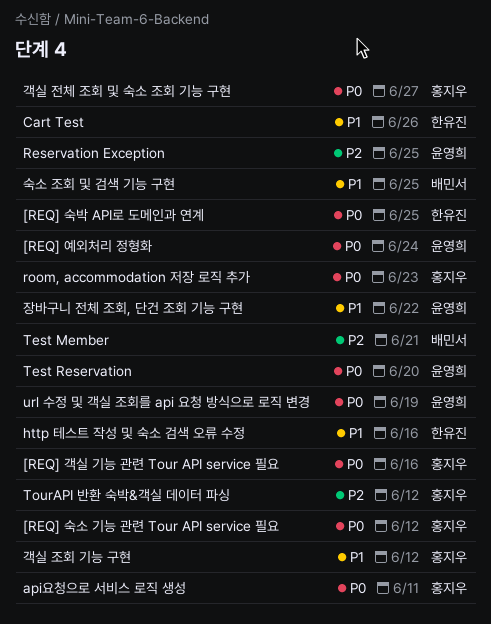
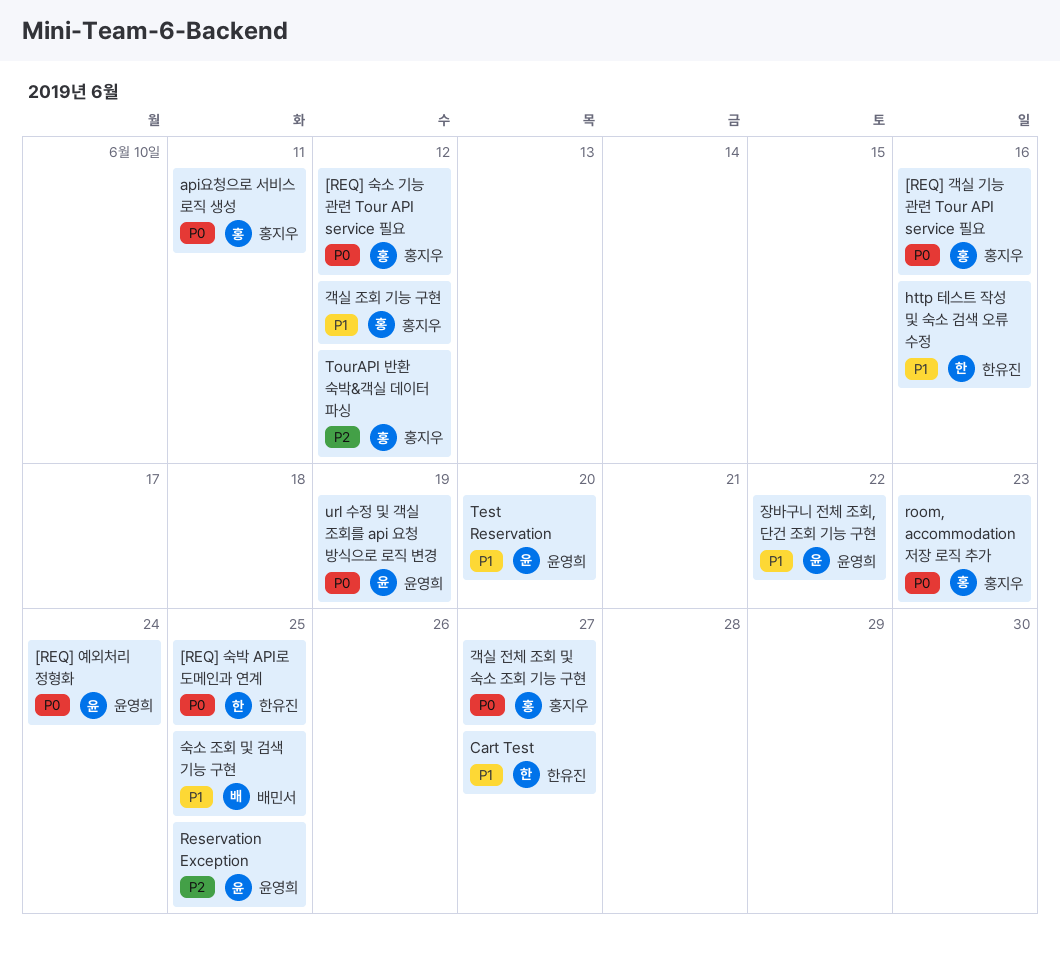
Cart Test, due: Jun 26 -> Jun 27
Test Member: present -> none
Test Reservation, priority: P0 -> P1

